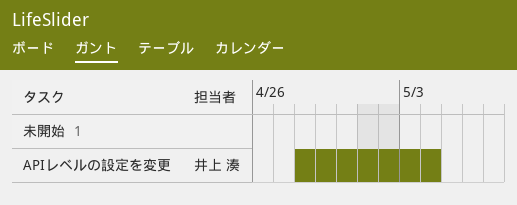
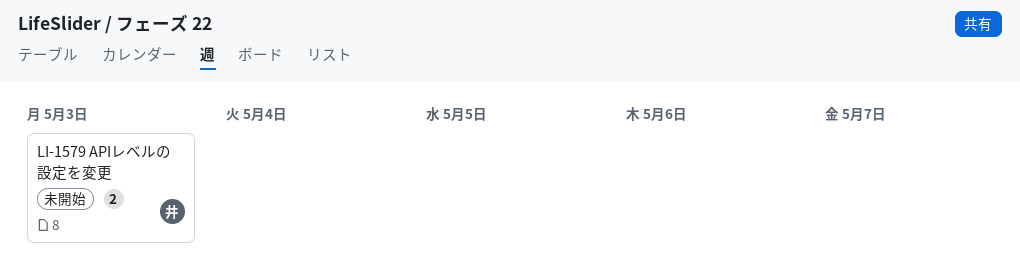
APIレベルの設定を変更, due: May 4 -> May 3

